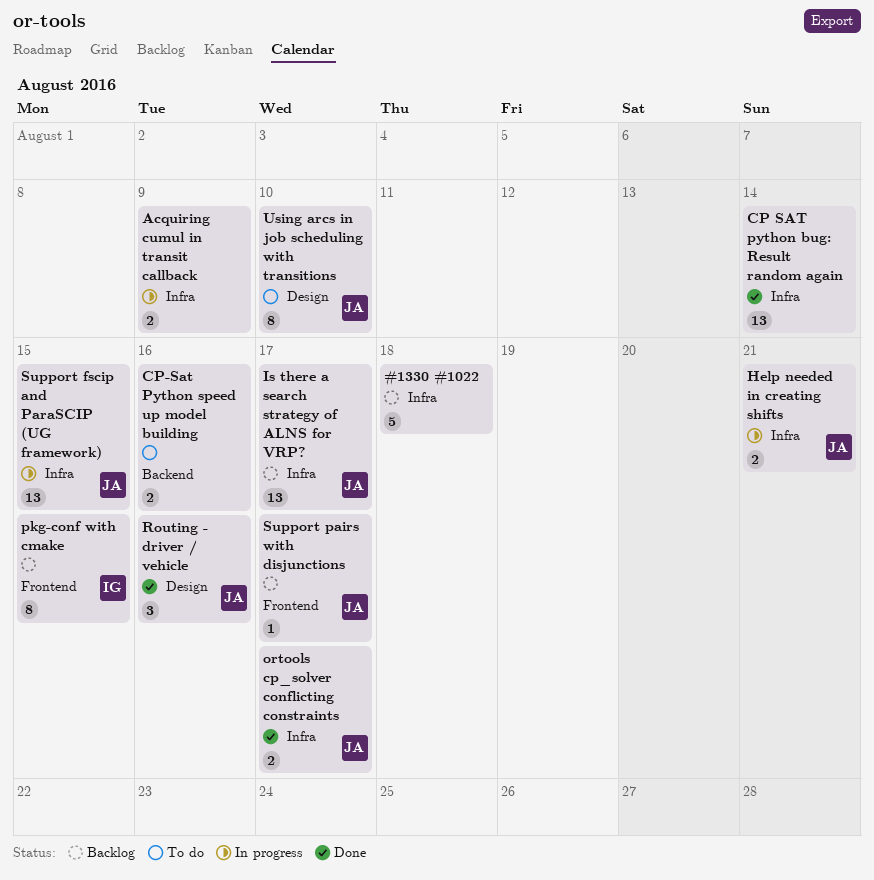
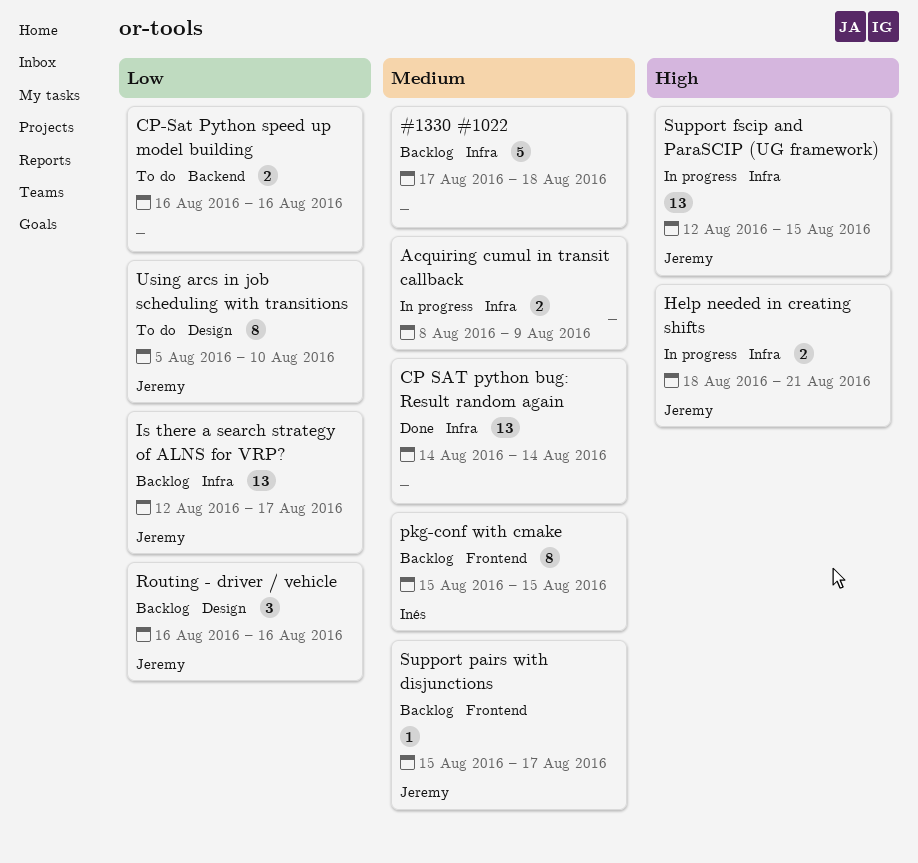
ortools cp_solver conflicting constraints: present -> none
Routing - driver / vehicle, status: Done -> Backlog

